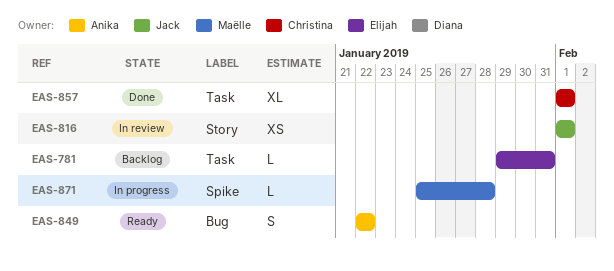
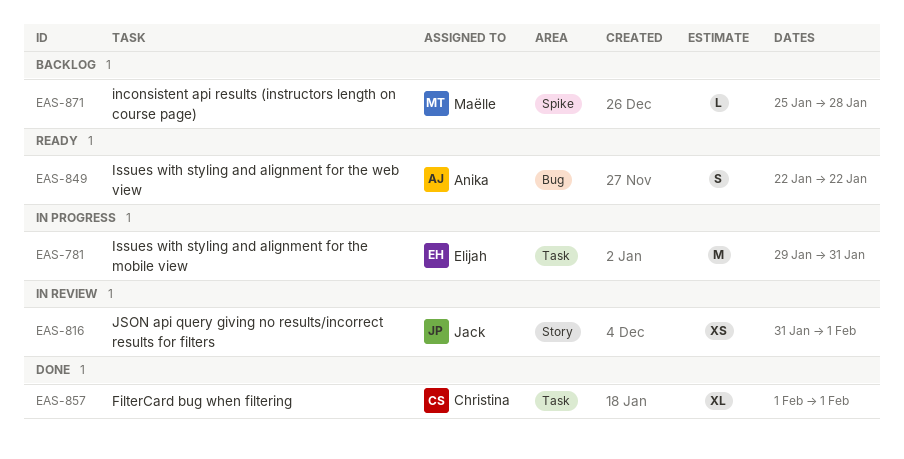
EAS-781, status: Backlog -> In progress
EAS-781, estimate: L -> M
EAS-816, start: Feb 1 -> Jan 31
EAS-871, status: In progress -> Backlog

